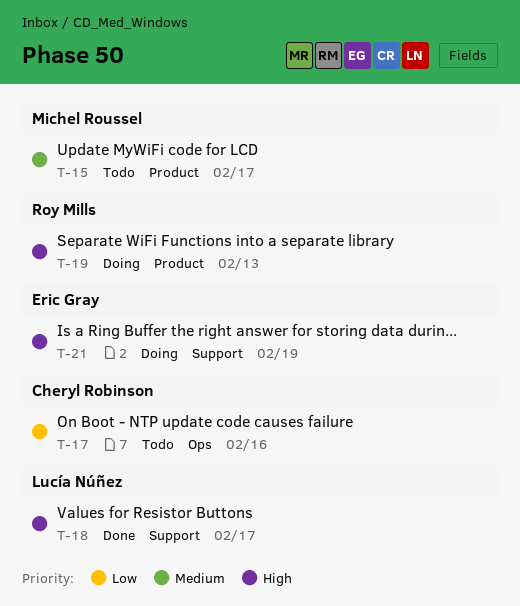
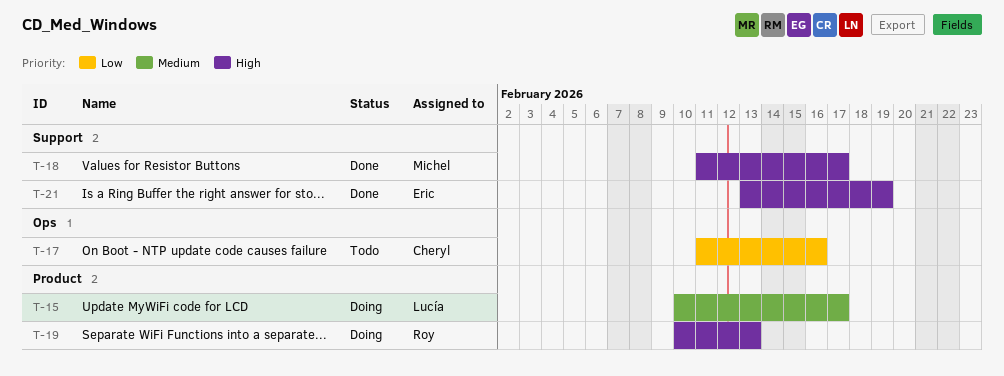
T-15, status: Todo -> Doing
T-15, owner: Michel Roussel -> Lucía Núñez
T-18, owner: Lucía Núñez -> Michel Roussel
T-21, status: Doing -> Done

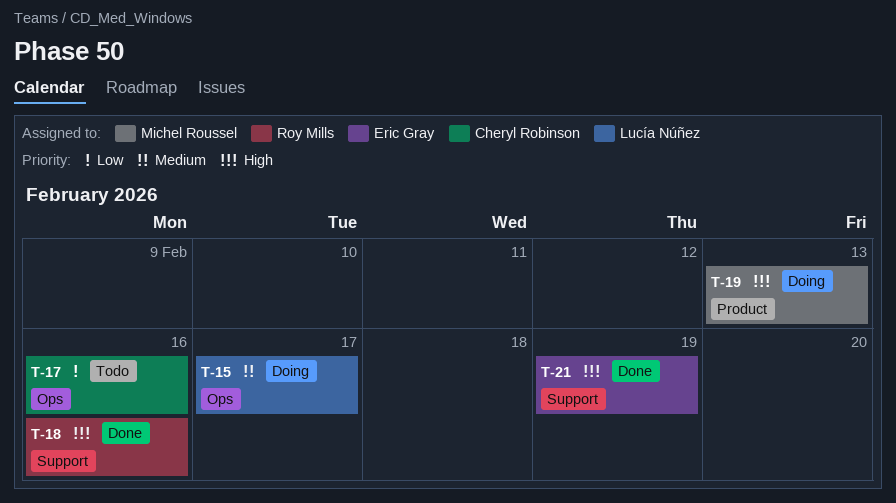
T-15, label: Product -> Ops
T-18, owner: Michel Roussel -> Roy Mills
T-18, due: Feb 17 -> Feb 16
T-19, owner: Roy Mills -> Michel Roussel

